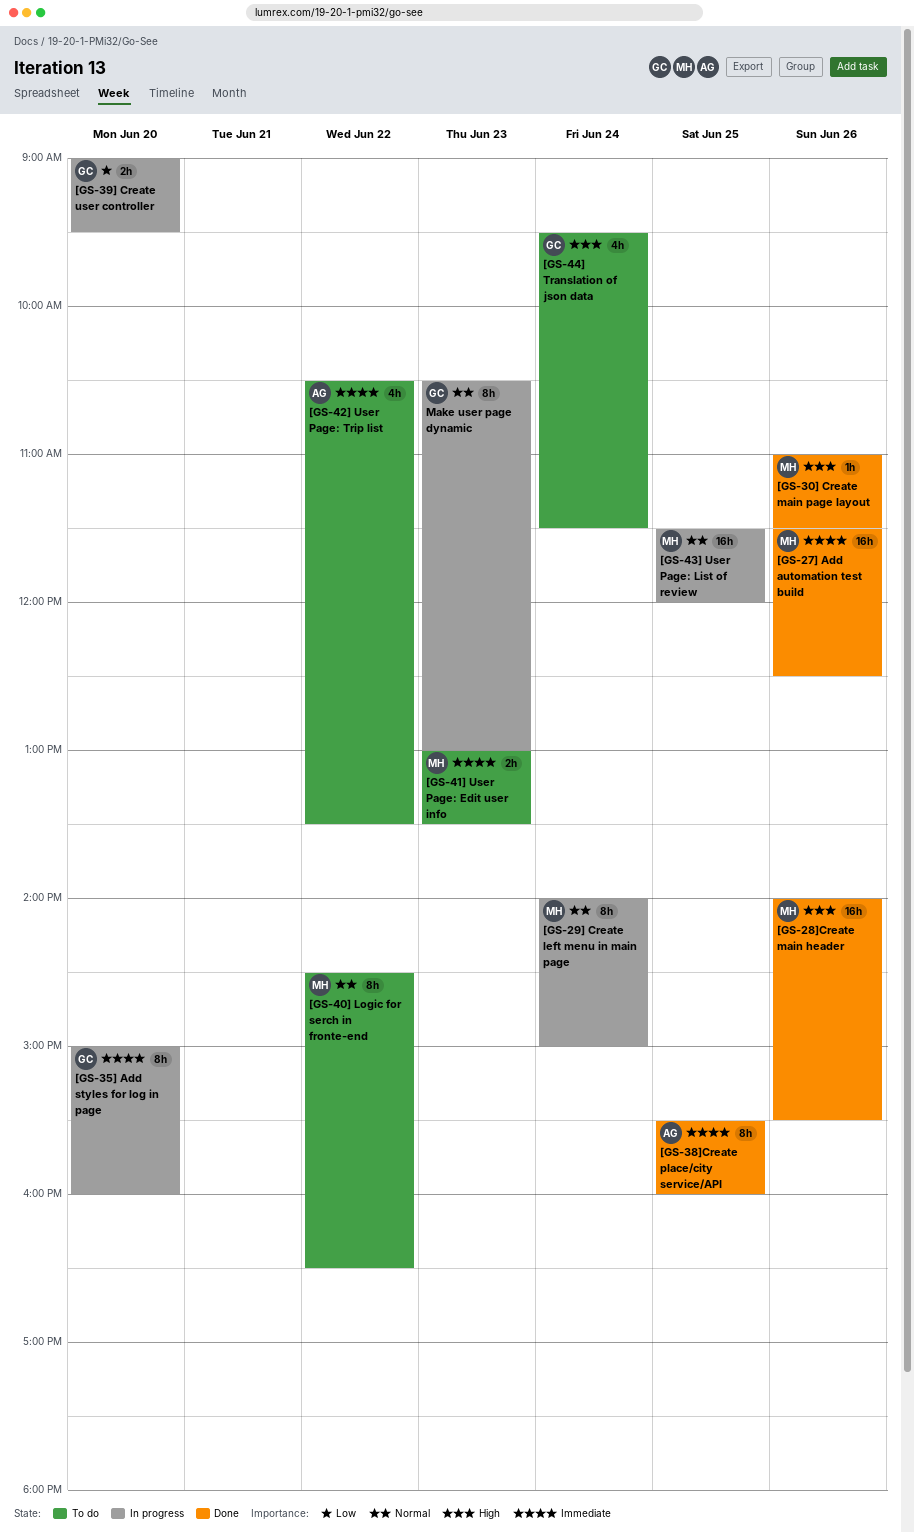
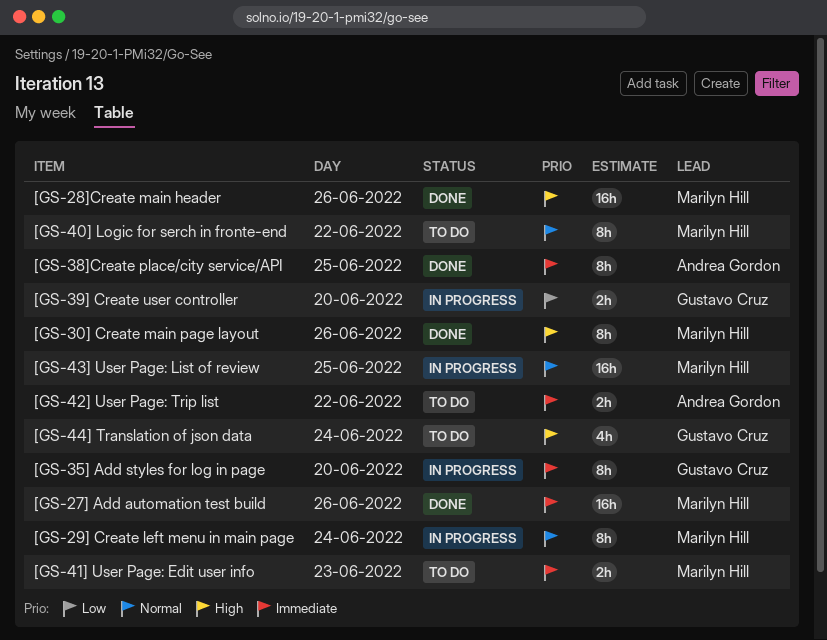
[GS-30] Create main page layout, estimate: 1h -> 8h
[GS-42] User Page: Trip list, estimate: 4h -> 2h
Make user page dynamic: present -> none

